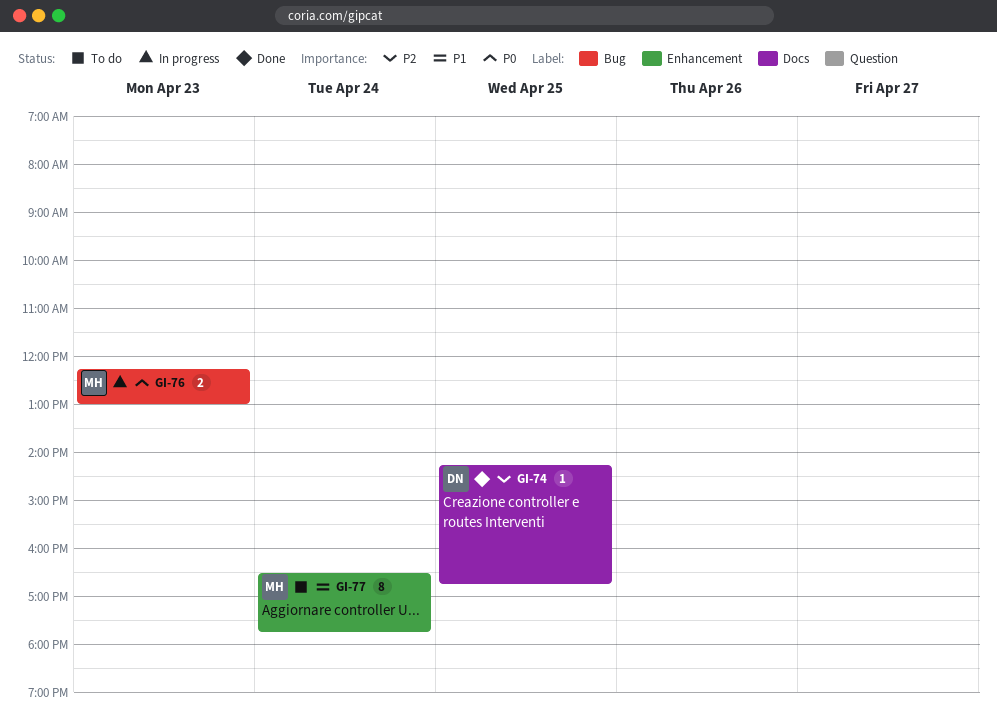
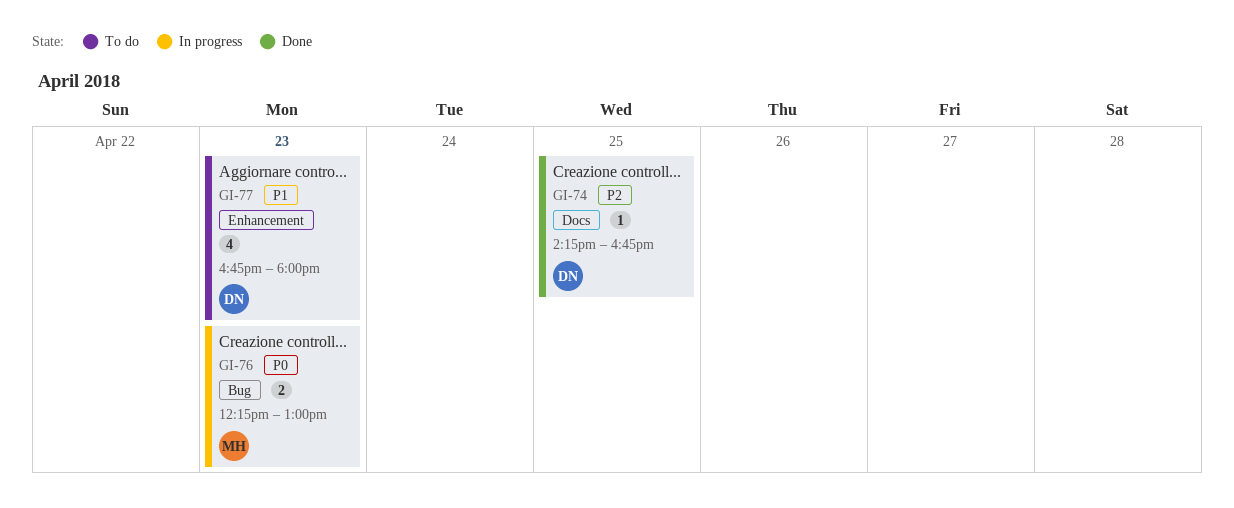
GI-77, owner: MH -> DN
GI-77, estimate: 8 -> 4
GI-77, day: Apr 24 -> Apr 23
GI-77, begins: 16:30 -> 16:45
GI-77, ends: 17:45 -> 18:00

